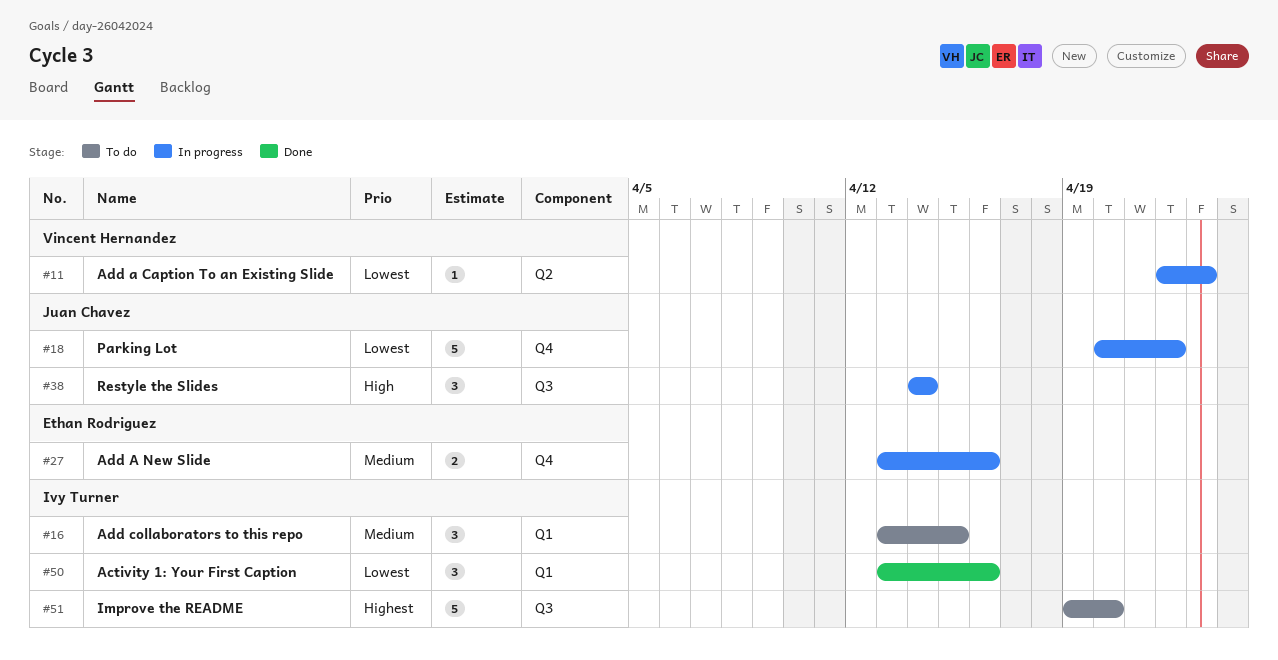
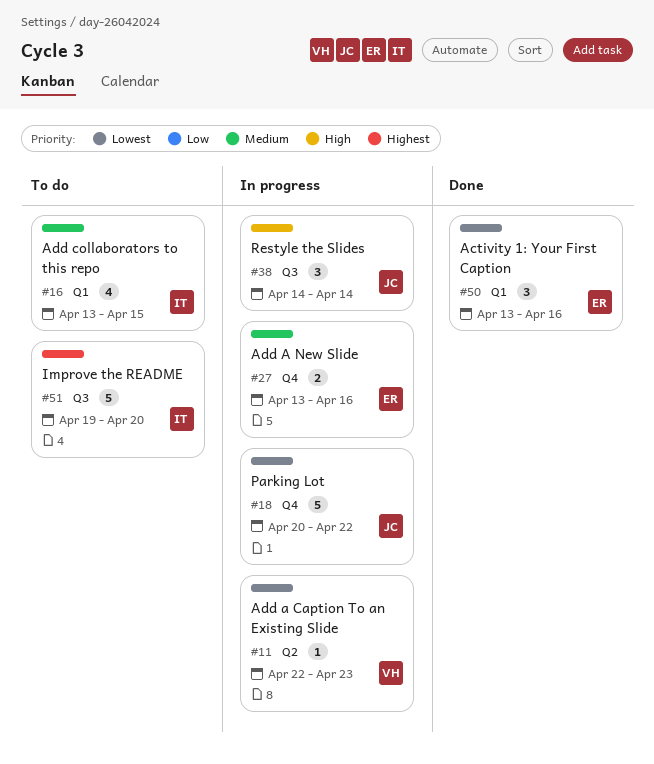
#16, estimate: 3 -> 4
#50, owner: Ivy Turner -> Ethan Rodriguez

